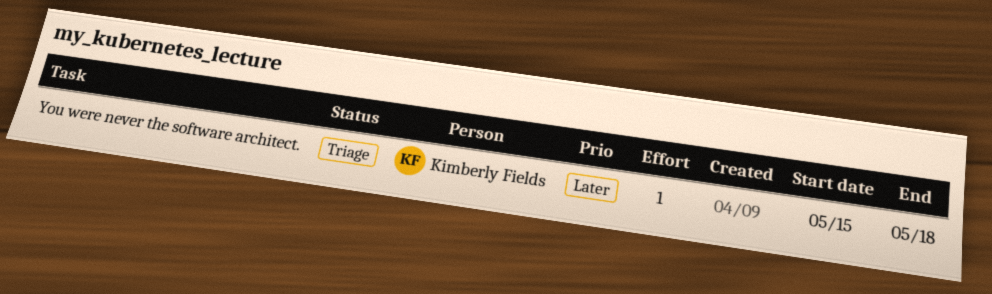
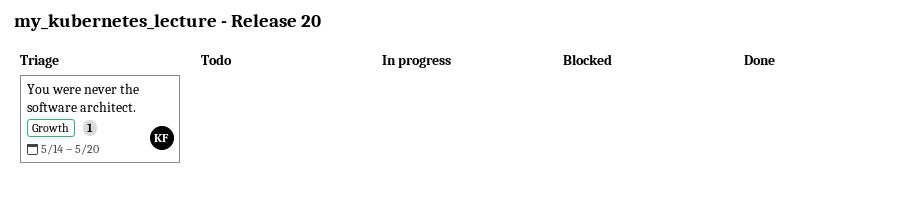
You were never the software architect., start: May 15 -> May 14
You were never the software architect., due: May 18 -> May 20

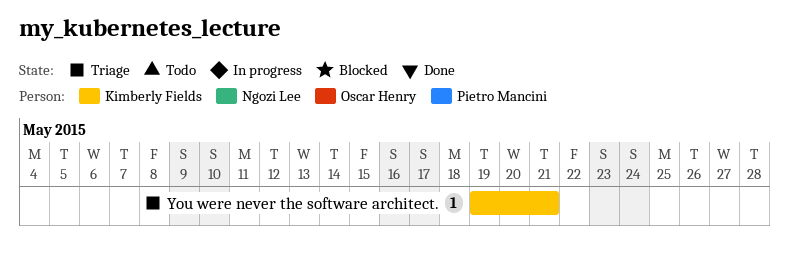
You were never the software architect., start: May 14 -> May 19
You were never the software architect., due: May 20 -> May 21

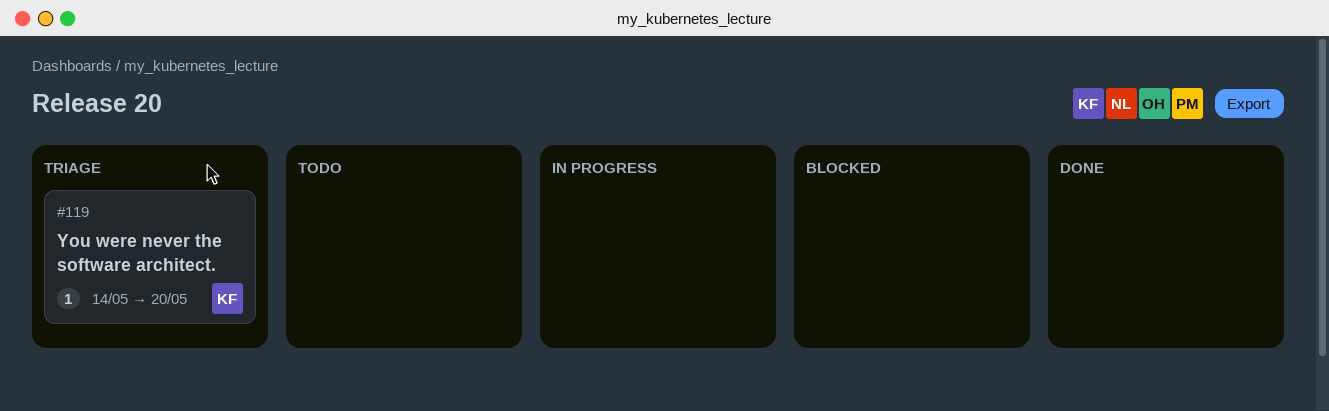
You were never the software architect., start: May 19 -> May 14
You were never the software architect., due: May 21 -> May 20

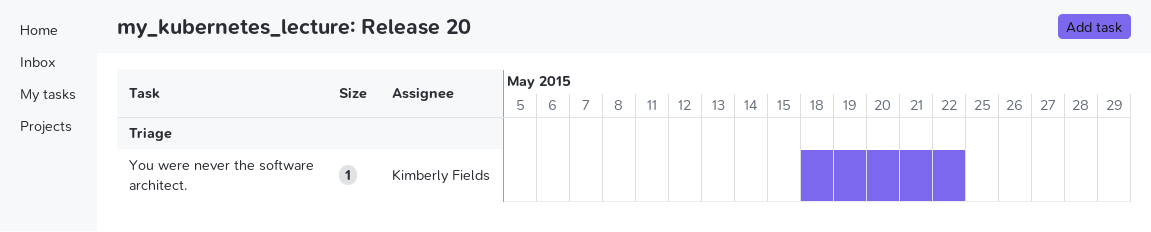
You were never the software architect., start: May 14 -> May 18
You were never the software architect., due: May 20 -> May 22

